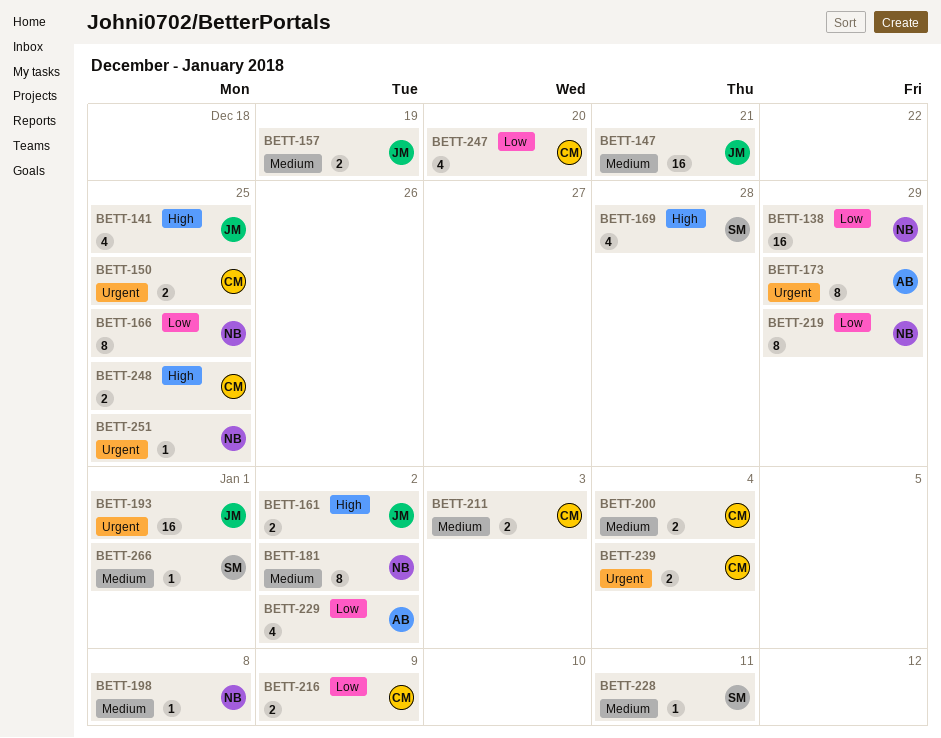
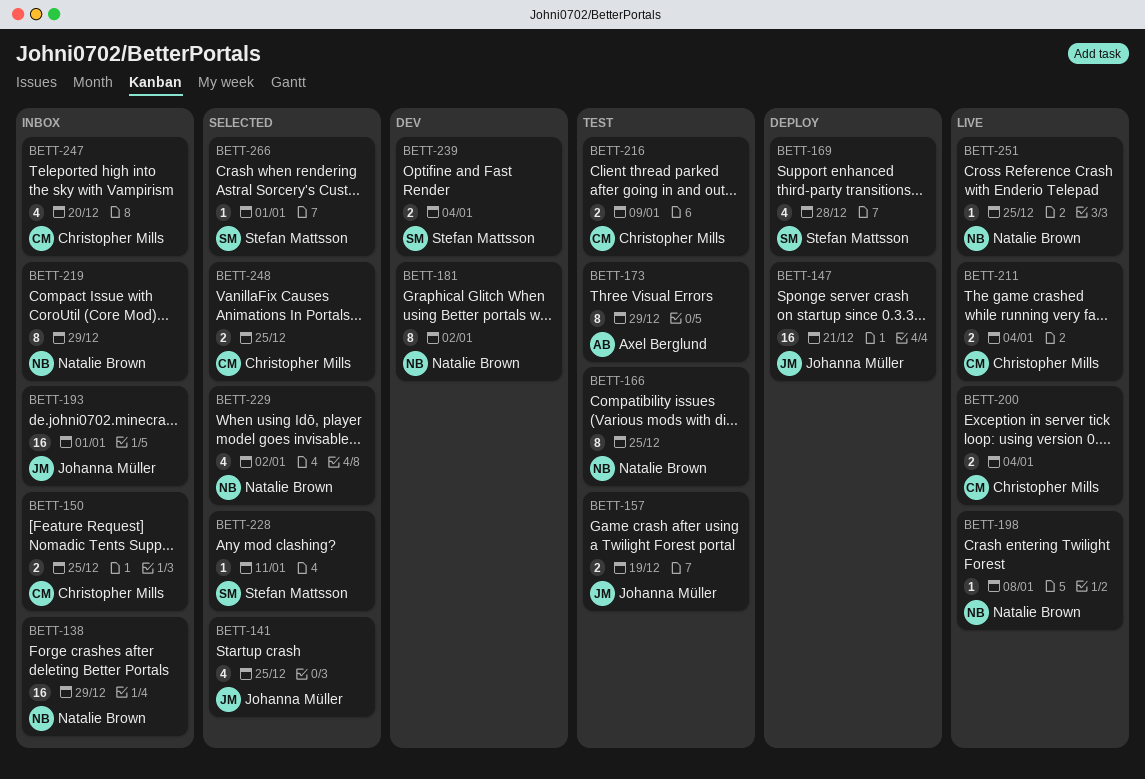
BETT-161: present -> none
BETT-211, due: Jan 3 -> Jan 4
BETT-229, owner: Axel Berglund -> Natalie Brown
BETT-239, owner: Christopher Mills -> Stefan Mattsson

